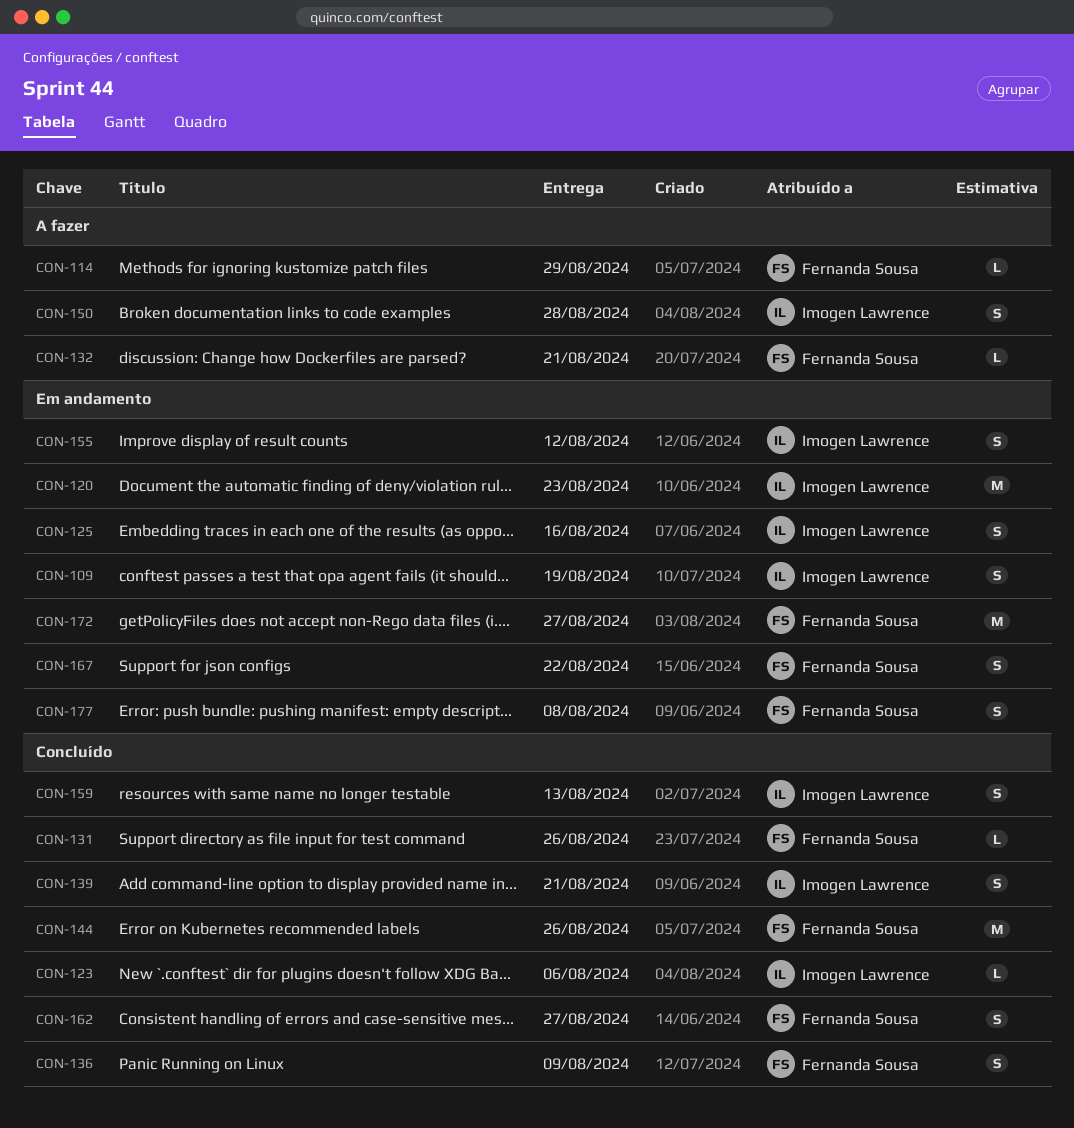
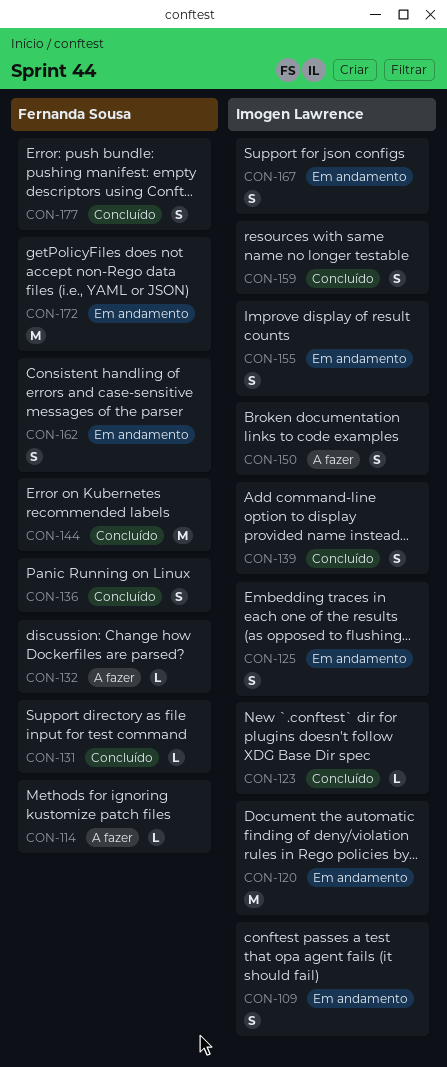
CON-162, status: Concluído -> Em andamento
CON-167, owner: Fernanda Sousa -> Imogen Lawrence
CON-177, status: Em andamento -> Concluído

